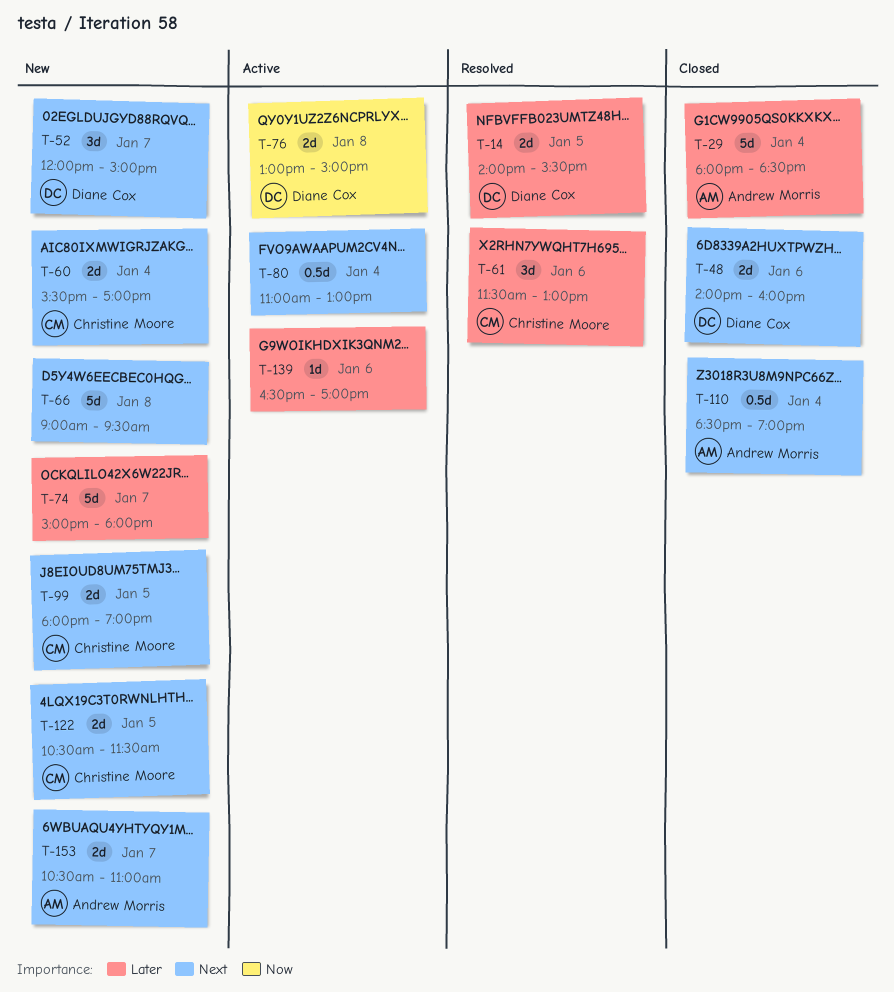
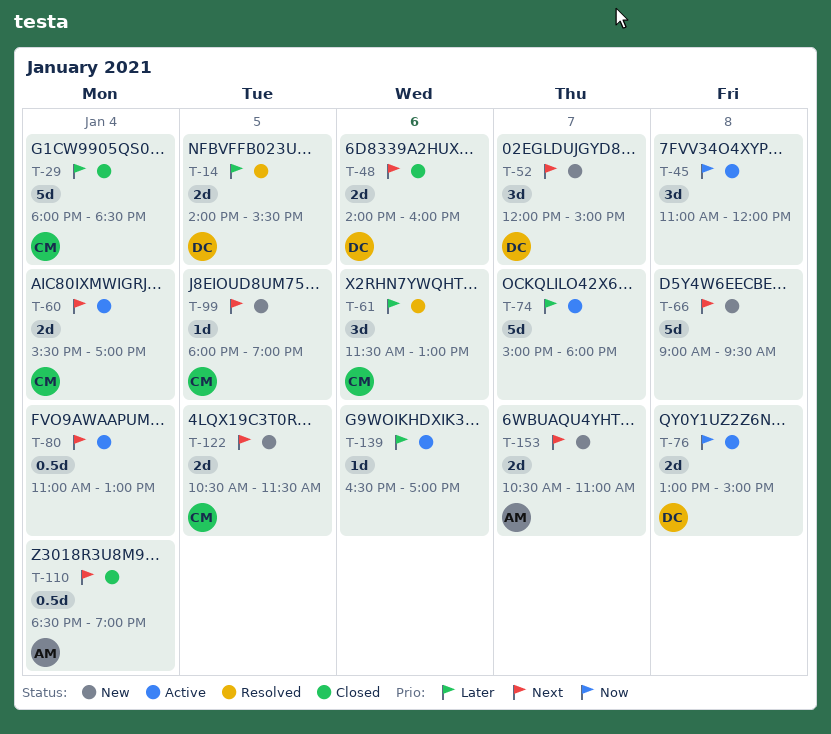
T-29, owner: Andrew Morris -> Christine Moore
T-45: none -> present
T-60, status: New -> Active
T-74, status: New -> Active
T-99, estimate: 2d -> 1d

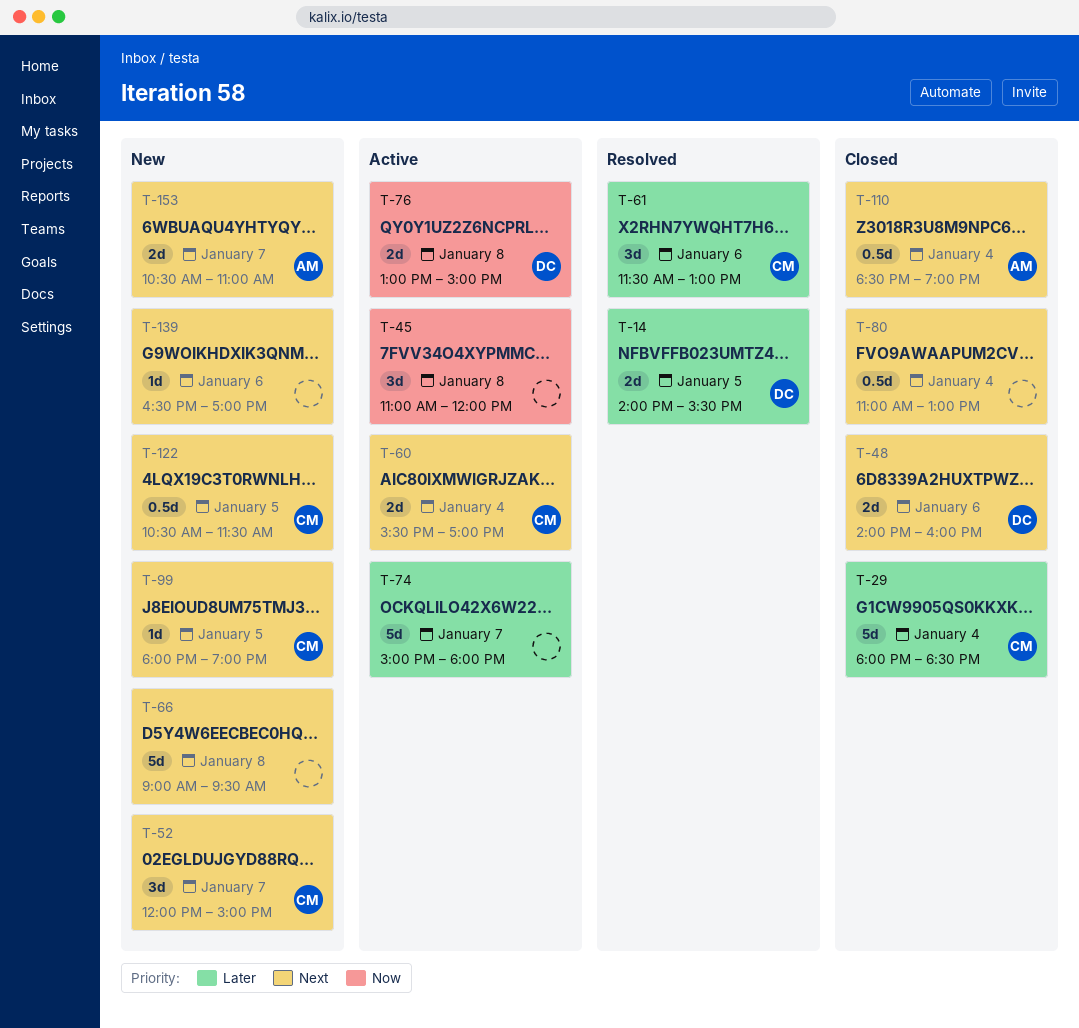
T-52, owner: DC -> CM
T-80, status: Active -> Closed
T-122, estimate: 2d -> 0.5d
T-139, status: Active -> New
T-139, priority: Later -> Next

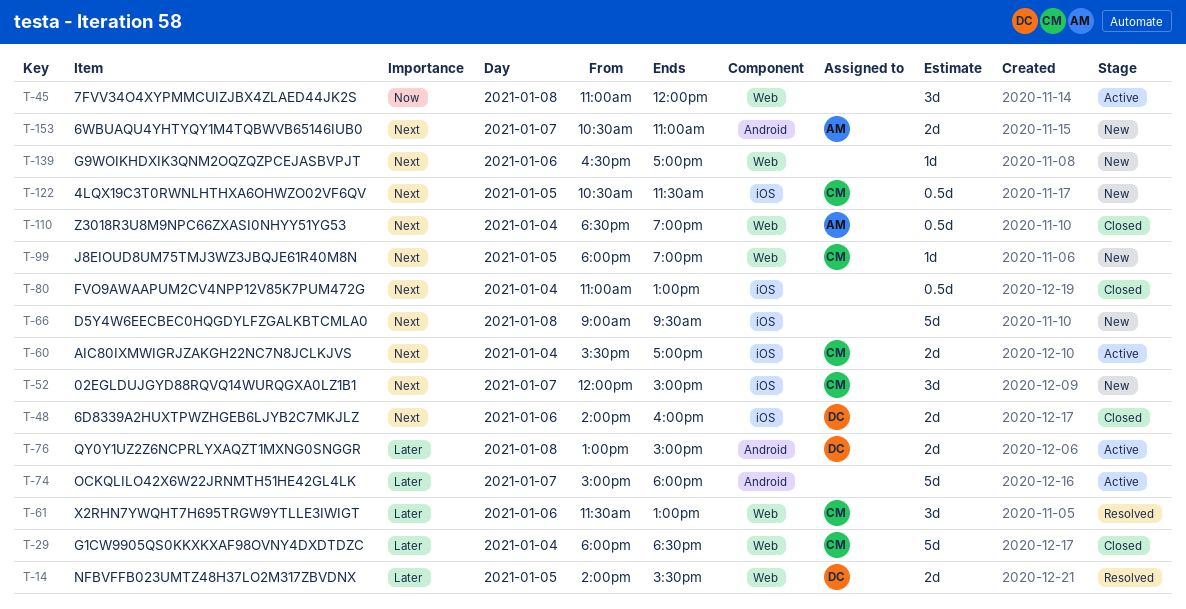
T-76, priority: Now -> Later

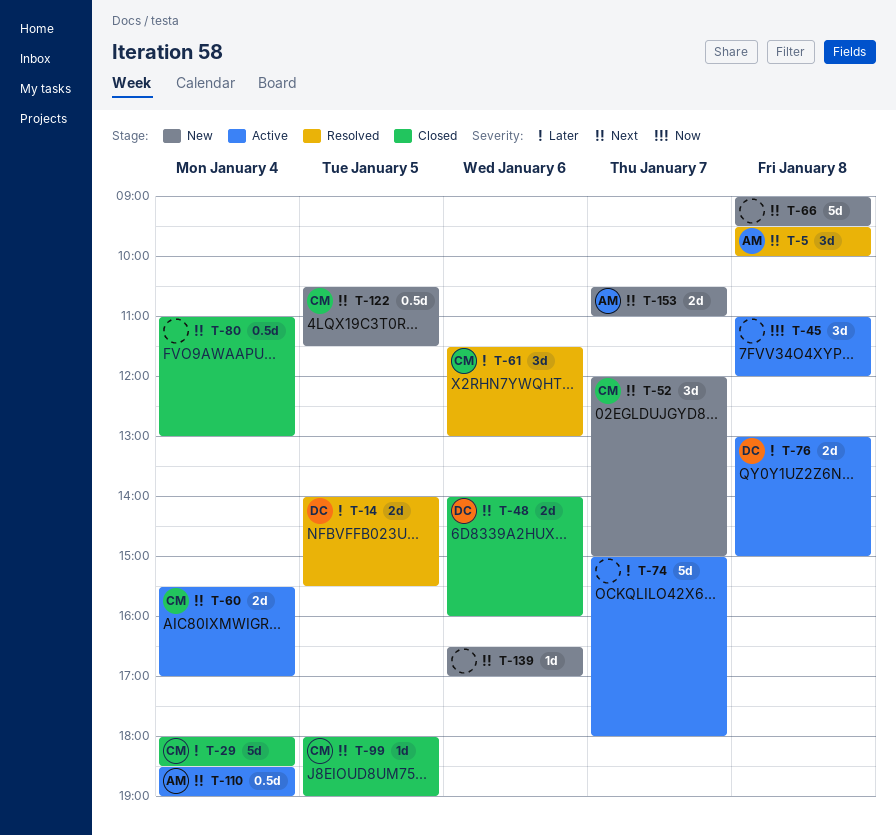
T-5: none -> present
T-99, status: New -> Closed
T-110, status: Closed -> Active

